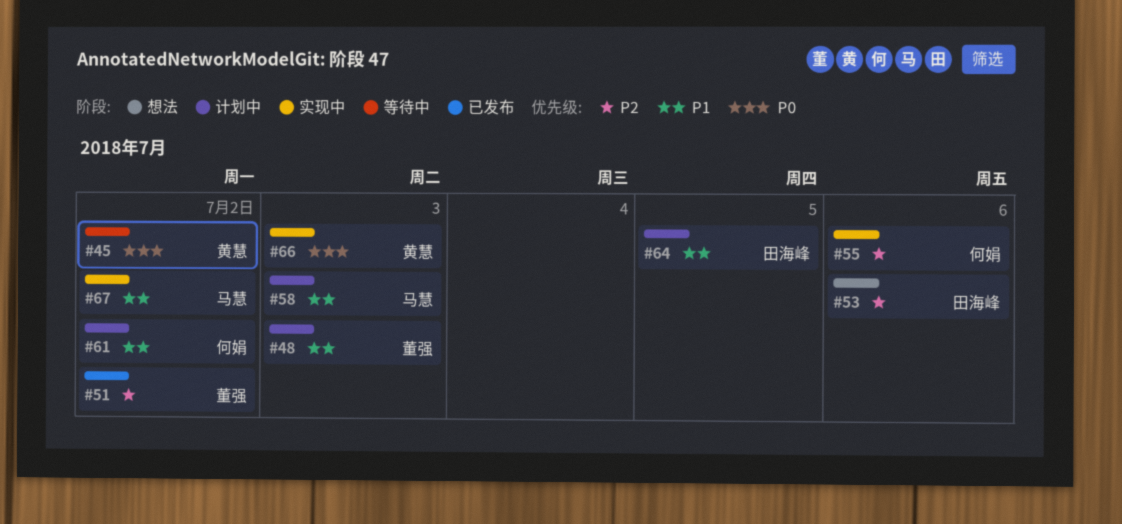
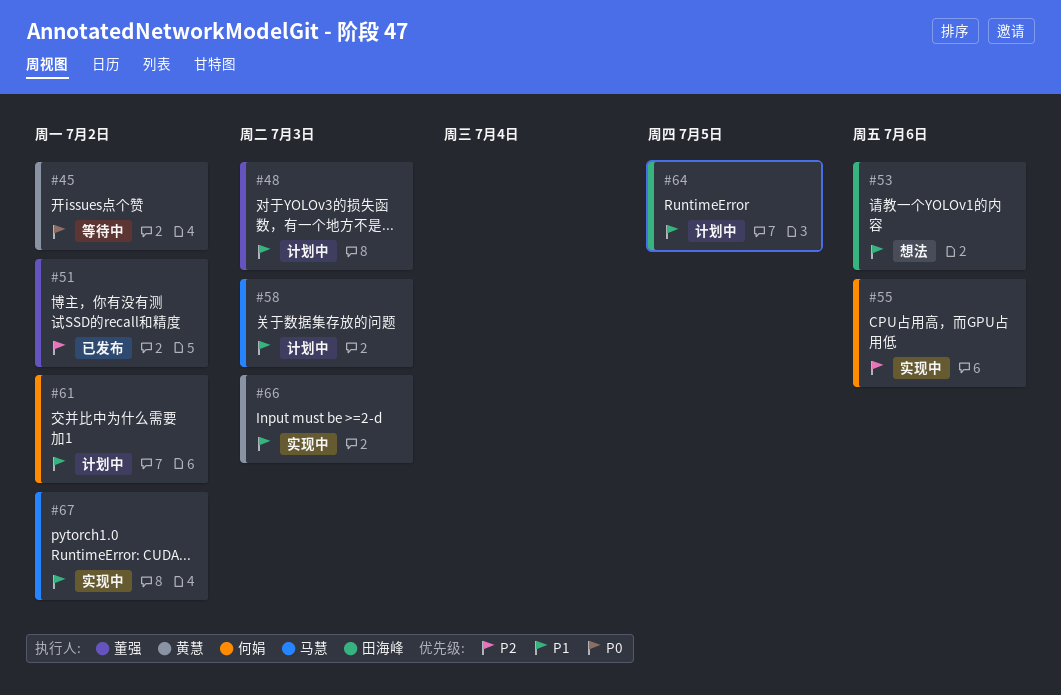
#53, priority: P2 -> P1
#66, priority: P0 -> P1

